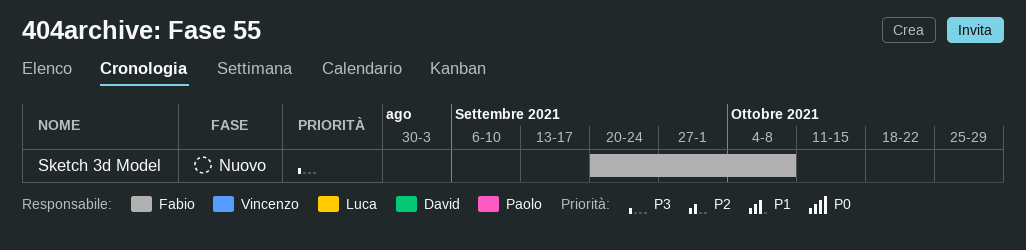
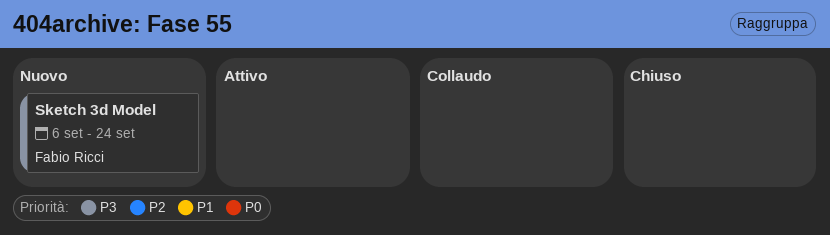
Sketch 3d Model, start: Sep 20 -> Sep 6
Sketch 3d Model, due: Oct 8 -> Sep 24

